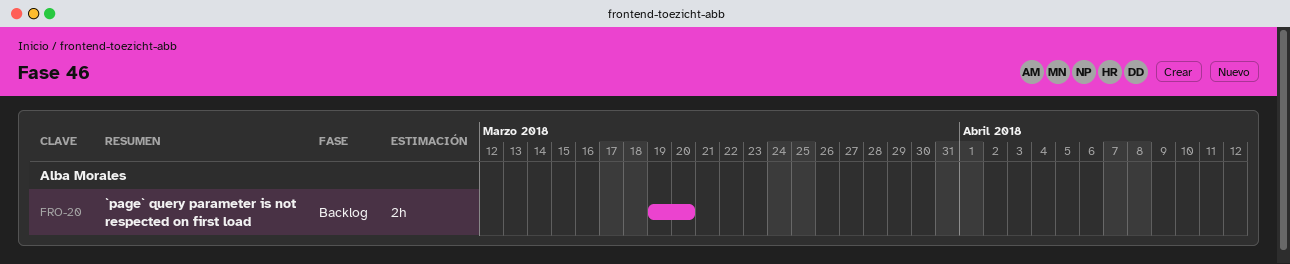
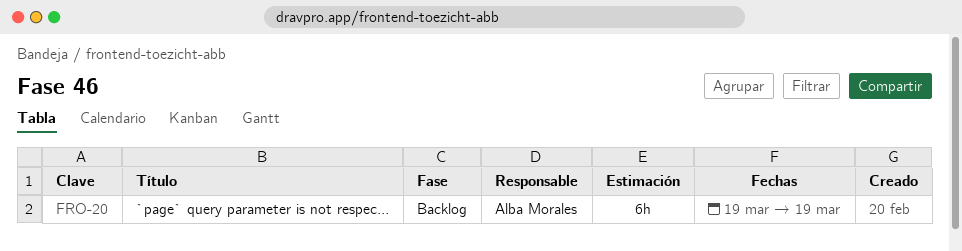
FRO-20, estimate: 2h -> 6h
FRO-20, due: Mar 20 -> Mar 19

